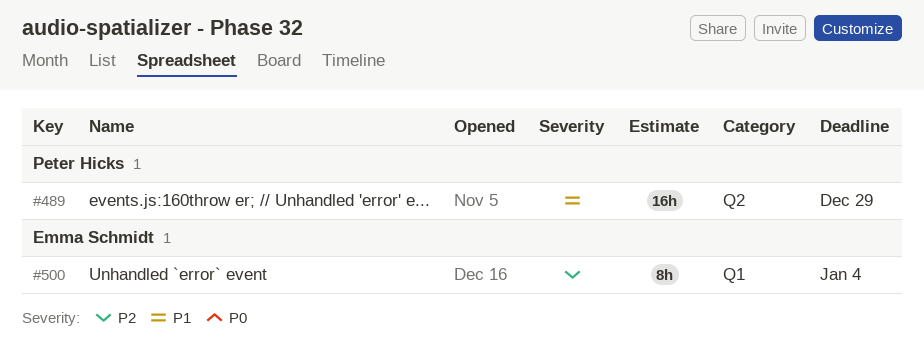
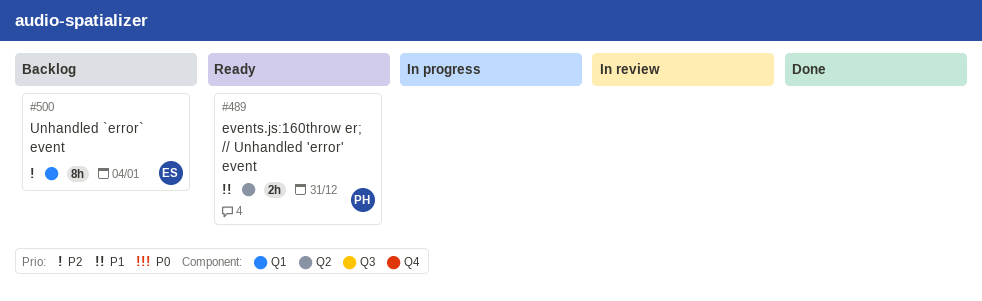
#489, estimate: 16h -> 2h
#489, due: Dec 29 -> Dec 31

